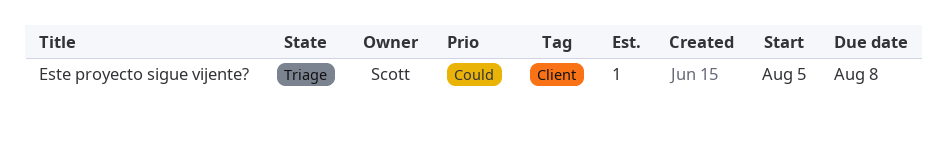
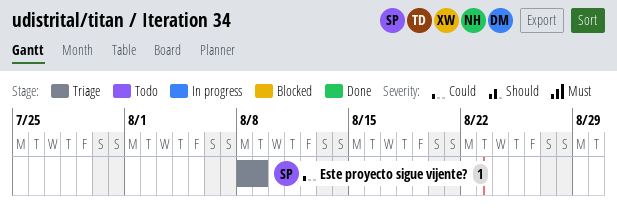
Este proyecto sigue vijente?, start: Aug 5 -> Aug 8
Este proyecto sigue vijente?, due: Aug 8 -> Aug 9

